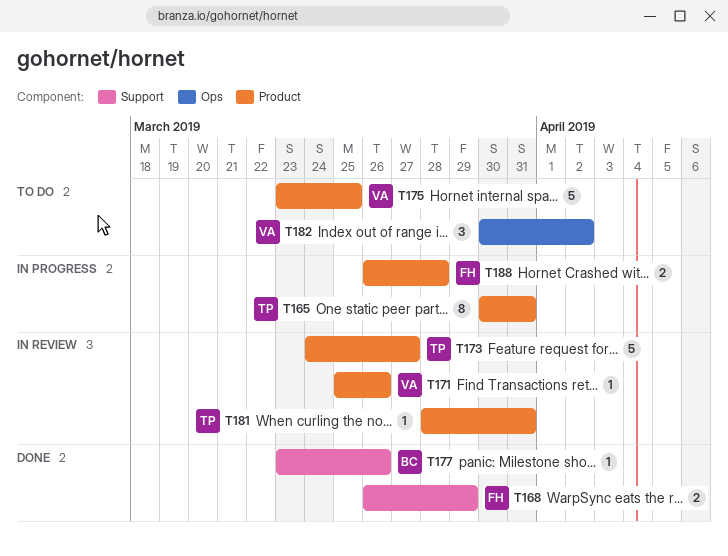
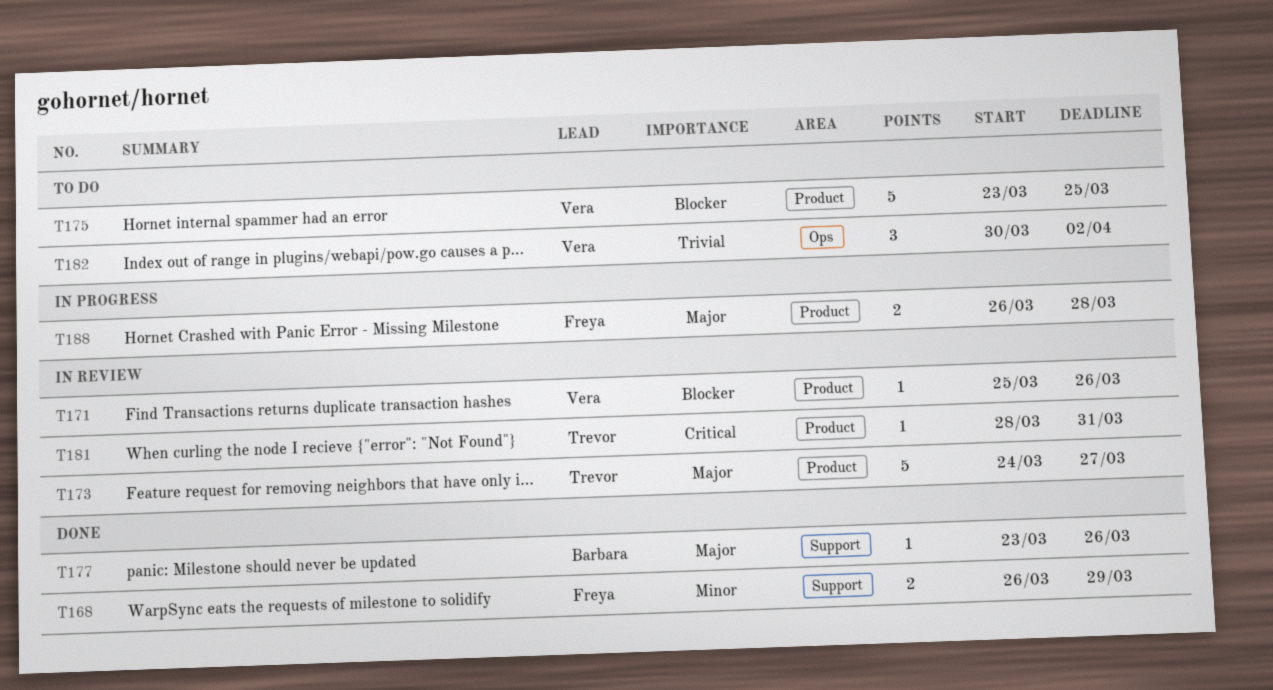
T165: present -> none

